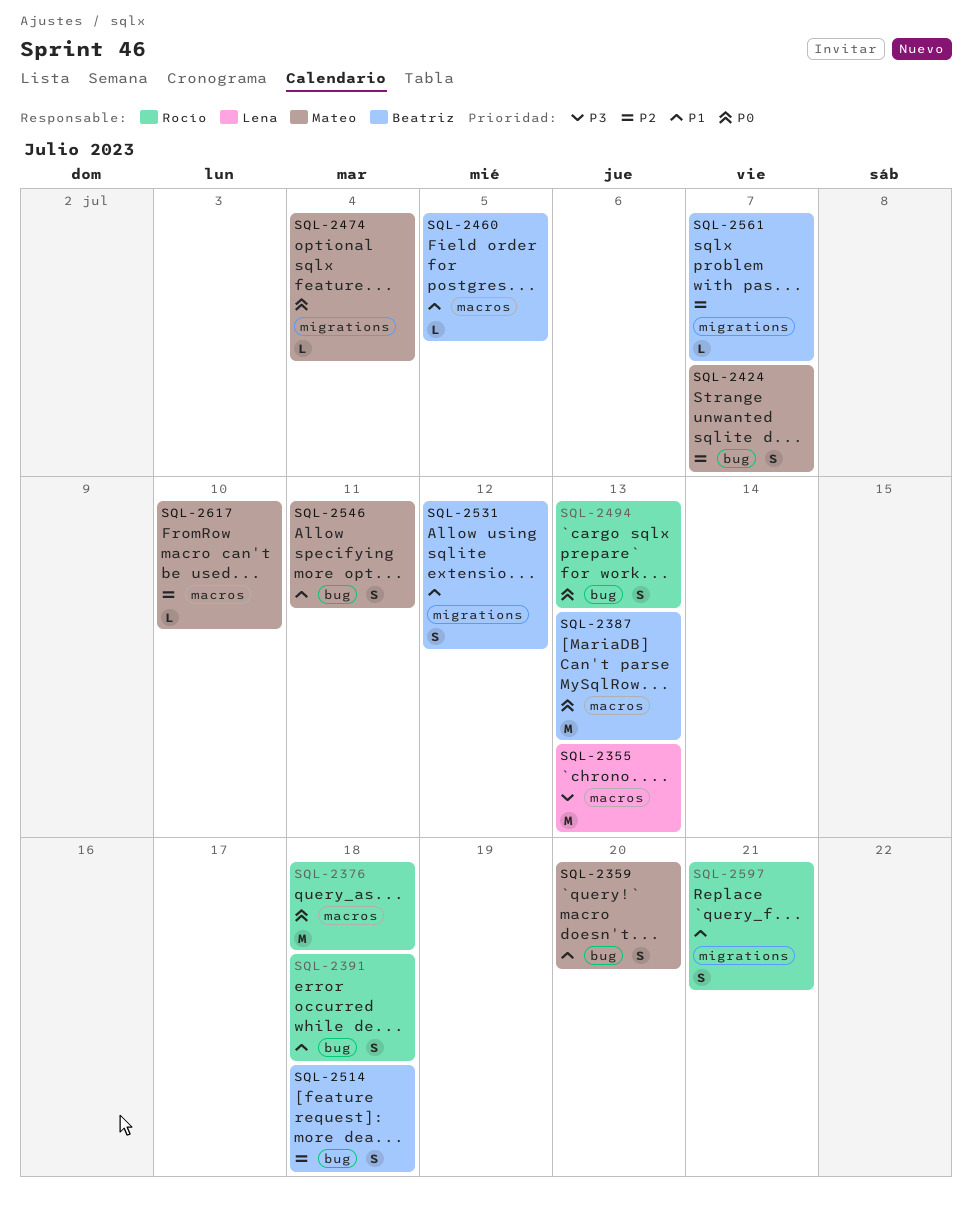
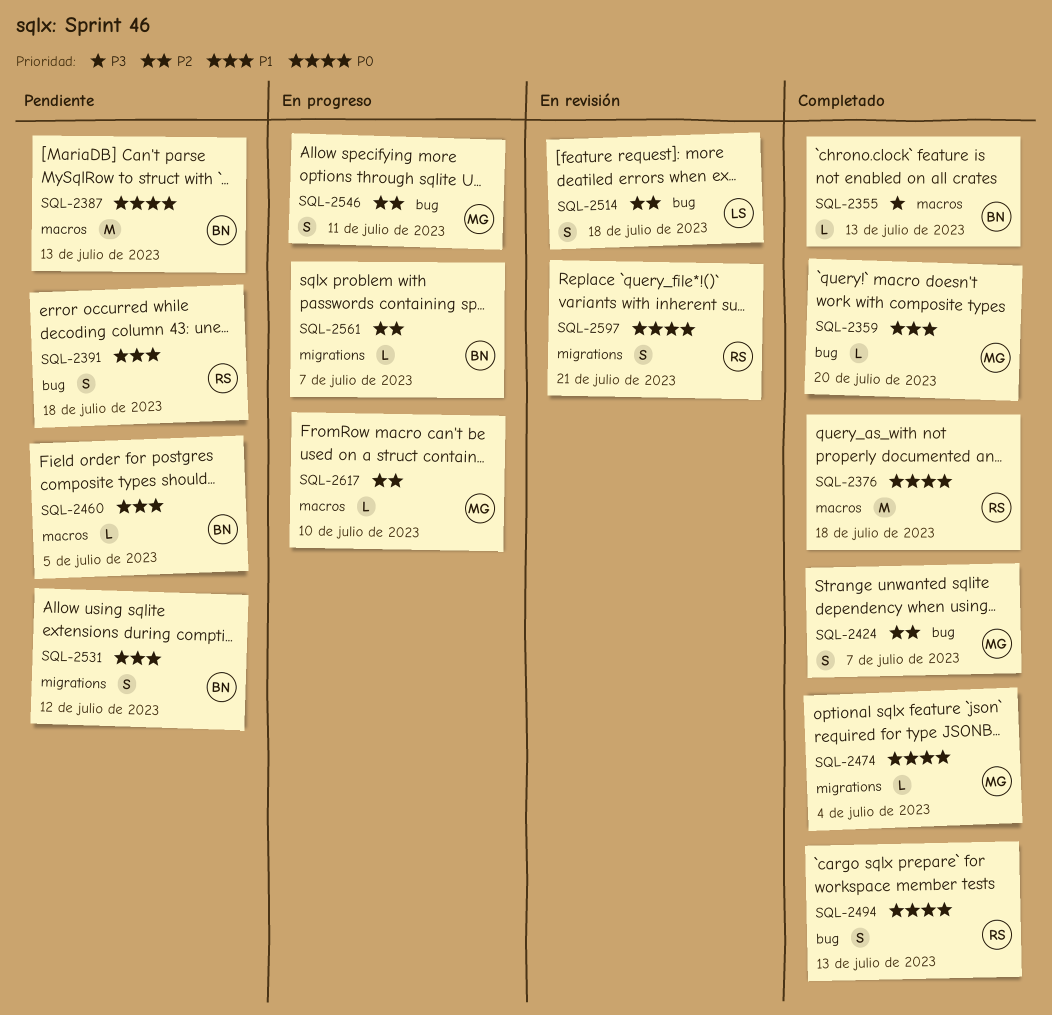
SQL-2355, owner: Lena -> Beatriz
SQL-2355, estimate: M -> L
SQL-2359, estimate: S -> L
SQL-2514, owner: Beatriz -> Lena
SQL-2546, priority: P1 -> P2
SQL-2597, priority: P1 -> P0

